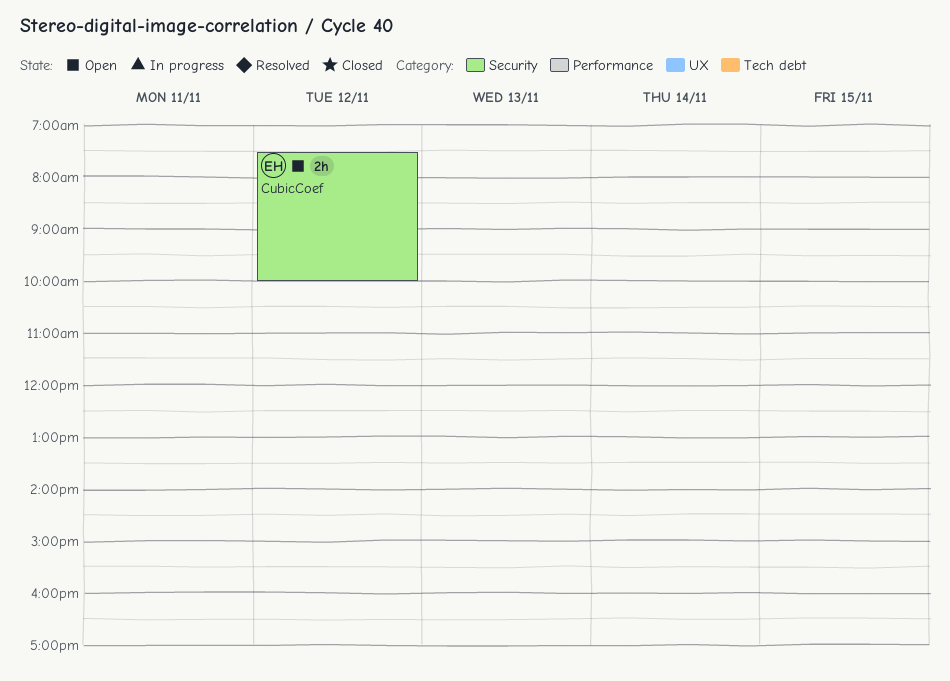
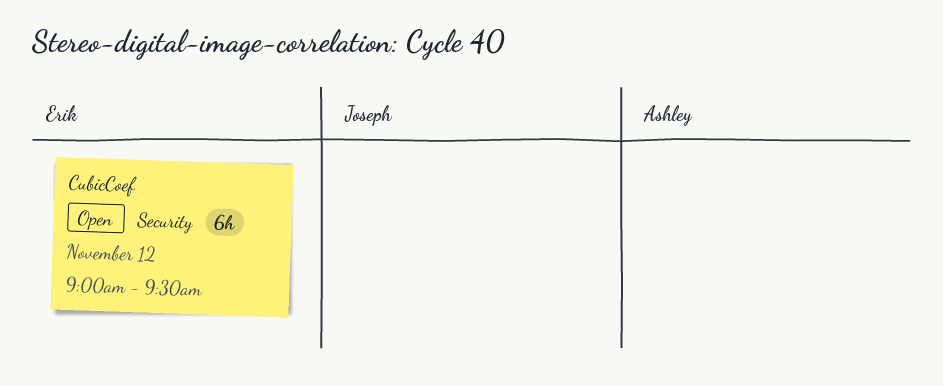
CubicCoef, estimate: 2h -> 6h
CubicCoef, begins: 07:30 -> 09:00
CubicCoef, ends: 10:00 -> 09:30

